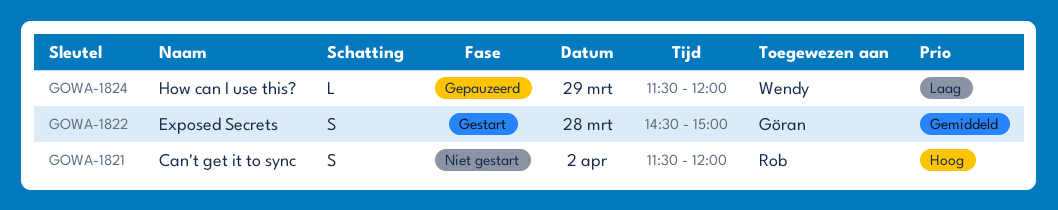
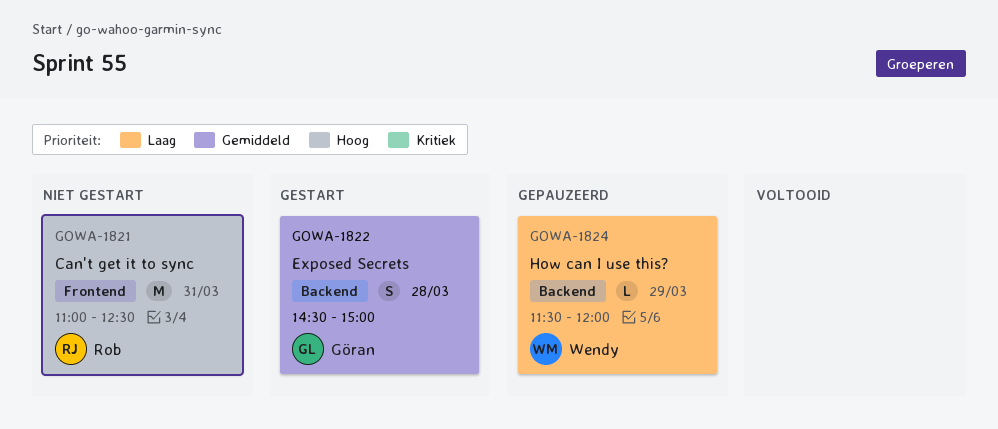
GOWA-1821, estimate: S -> M
GOWA-1821, day: Apr 2 -> Mar 31
GOWA-1821, begins: 11:30 -> 11:00
GOWA-1821, ends: 12:00 -> 12:30

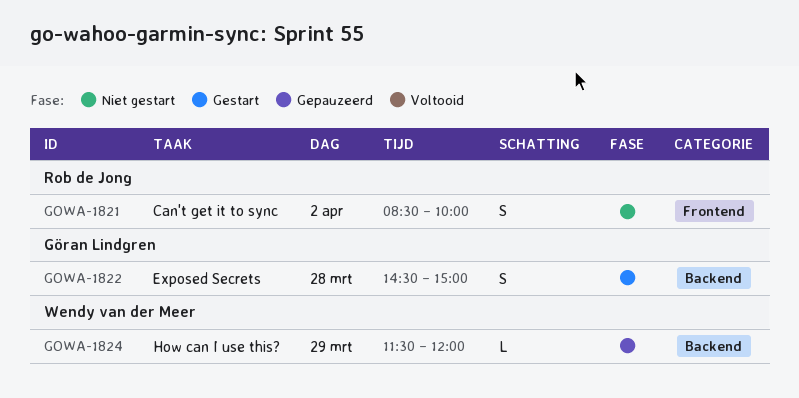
GOWA-1821, estimate: M -> S
GOWA-1821, day: Mar 31 -> Apr 2
GOWA-1821, begins: 11:00 -> 08:30
GOWA-1821, ends: 12:30 -> 10:00

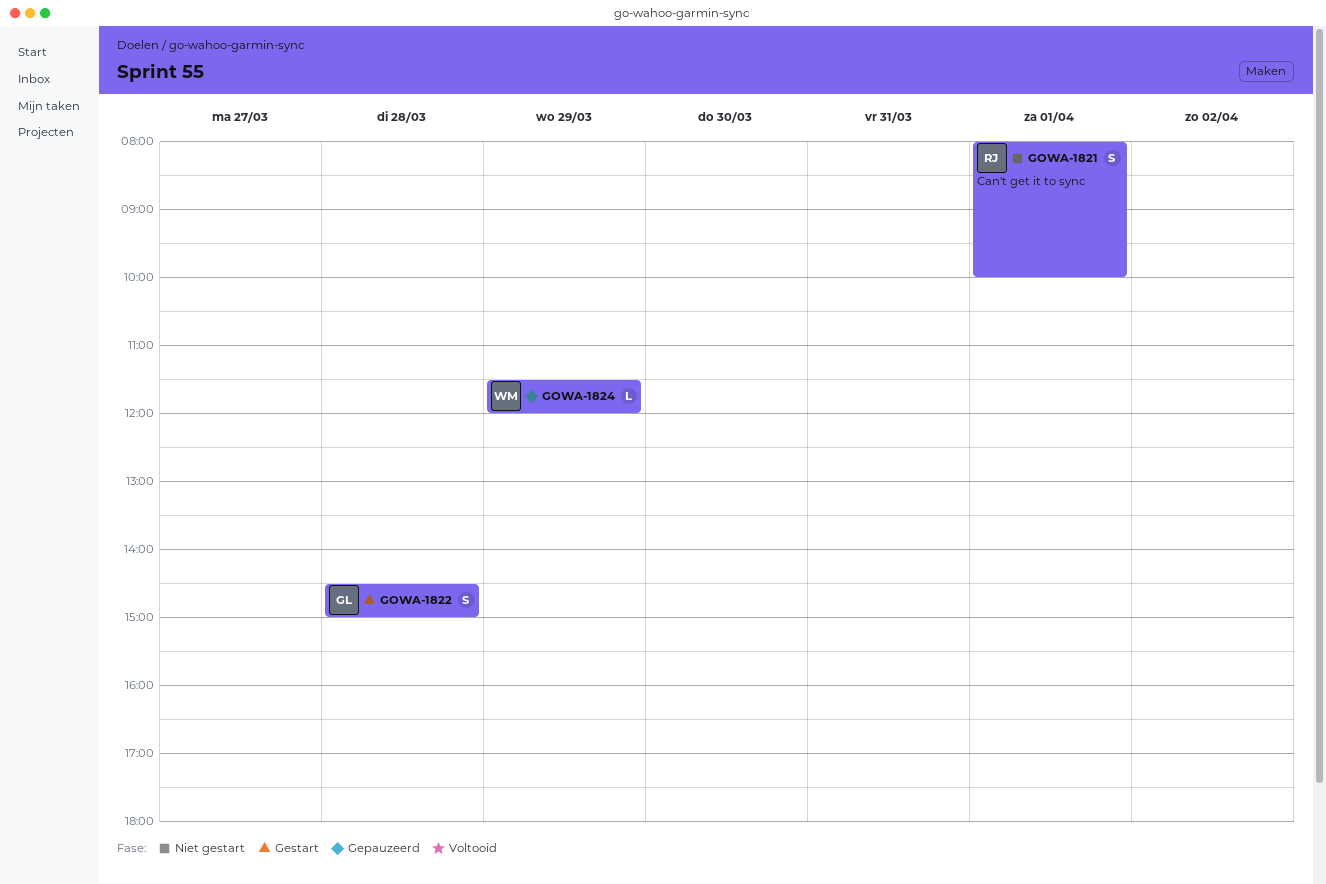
GOWA-1821, day: Apr 2 -> Apr 1
GOWA-1821, begins: 08:30 -> 08:00

